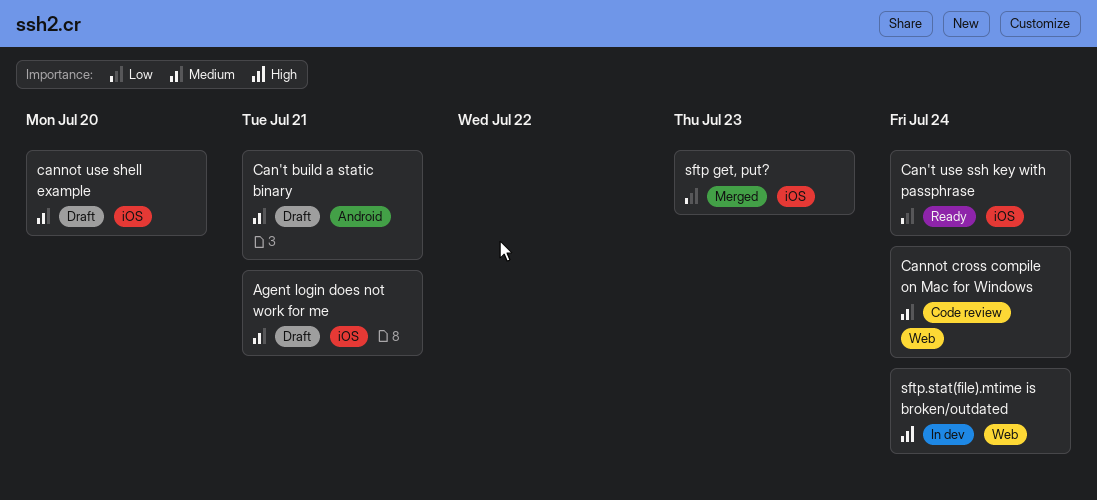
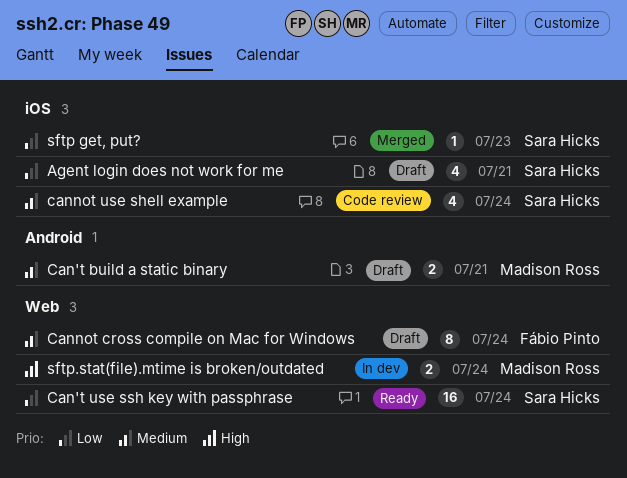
Agent login does not work for me, priority: Medium -> Low
Can't use ssh key with passphrase, label: iOS -> Web
Cannot cross compile on Mac for Windows, status: Code review -> Draft
cannot use shell example, status: Draft -> Code review
cannot use shell example, due: Jul 20 -> Jul 24

